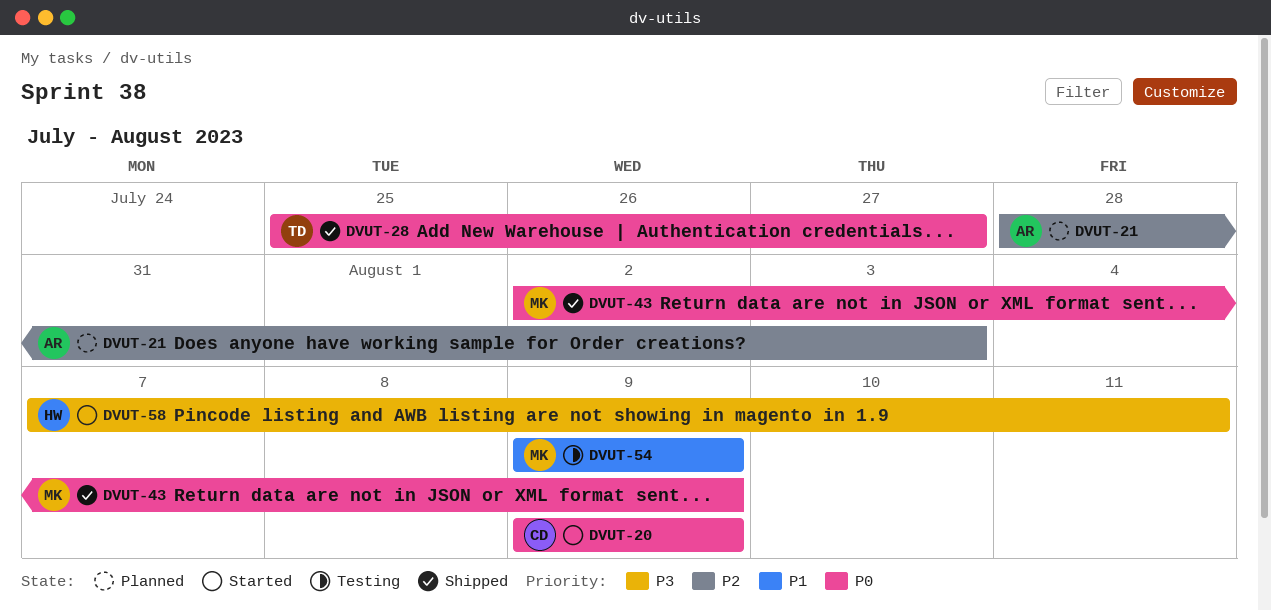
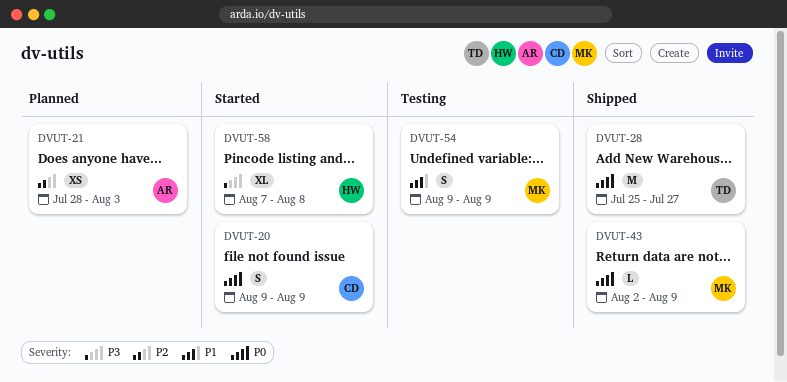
DVUT-58, due: Aug 11 -> Aug 8

